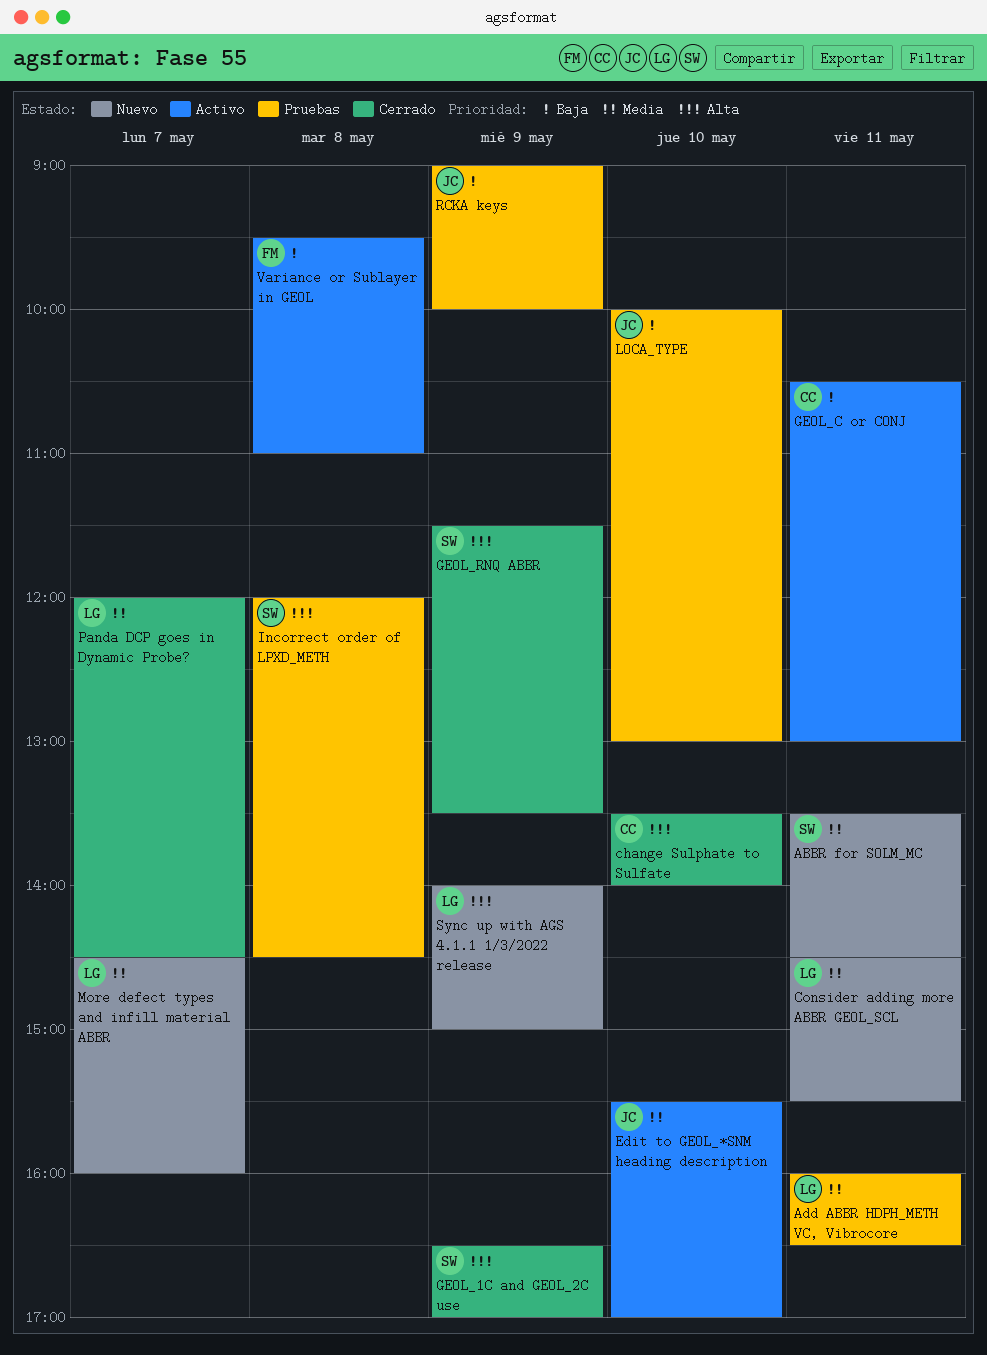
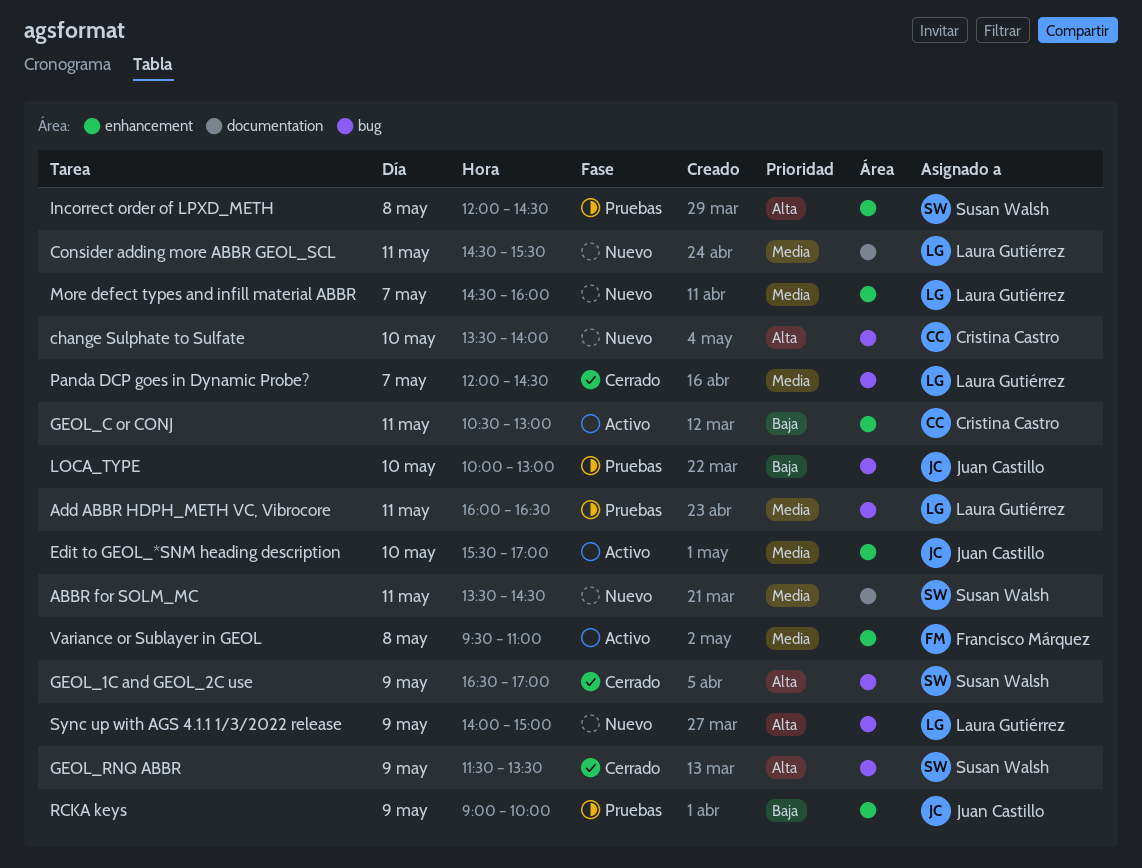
change Sulphate to Sulfate, status: Cerrado -> Nuevo
Variance or Sublayer in GEOL, priority: Baja -> Media

